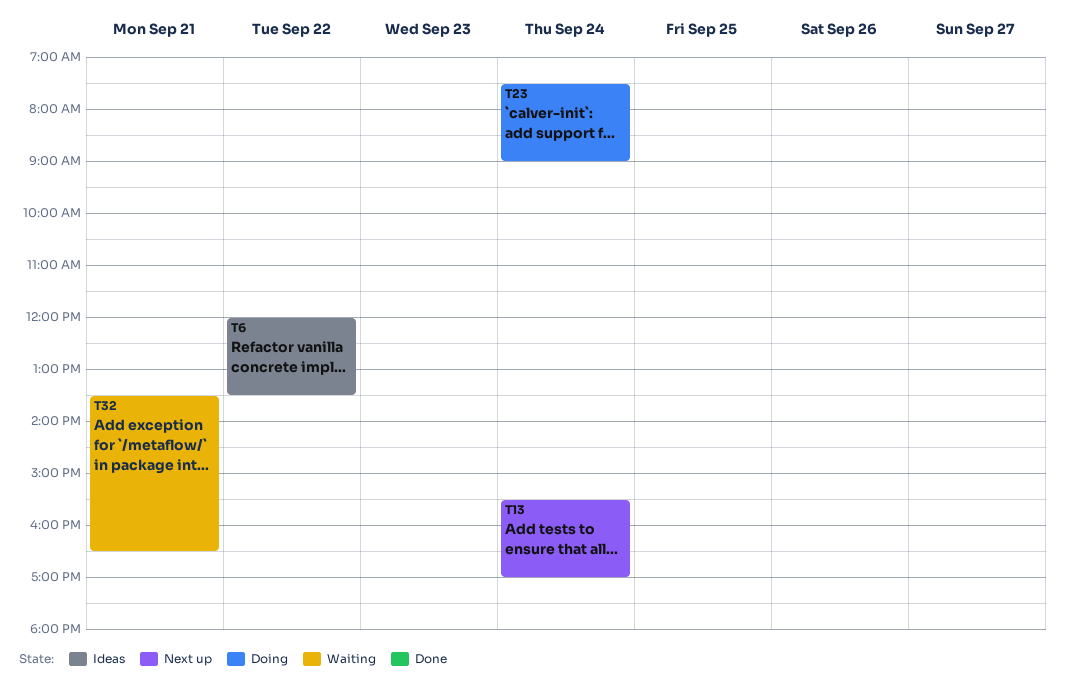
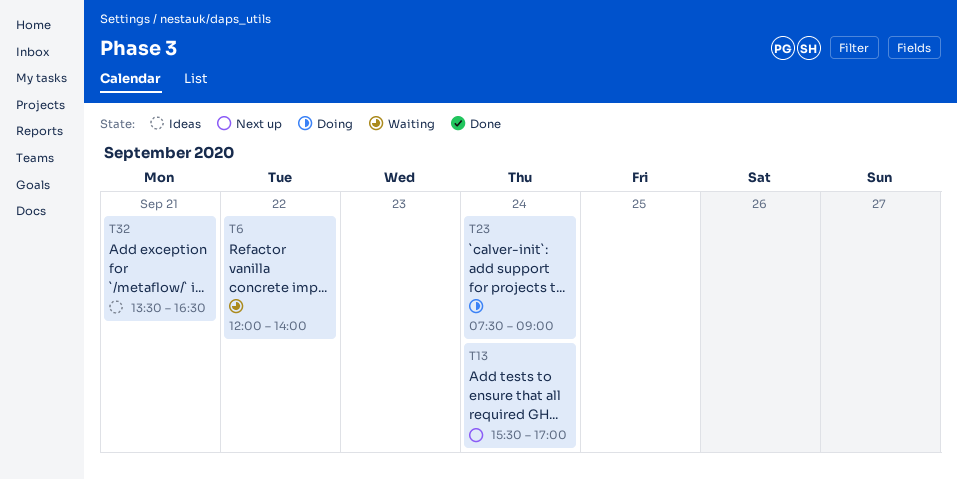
T6, status: Ideas -> Waiting
T6, ends: 13:30 -> 14:00
T32, status: Waiting -> Ideas

